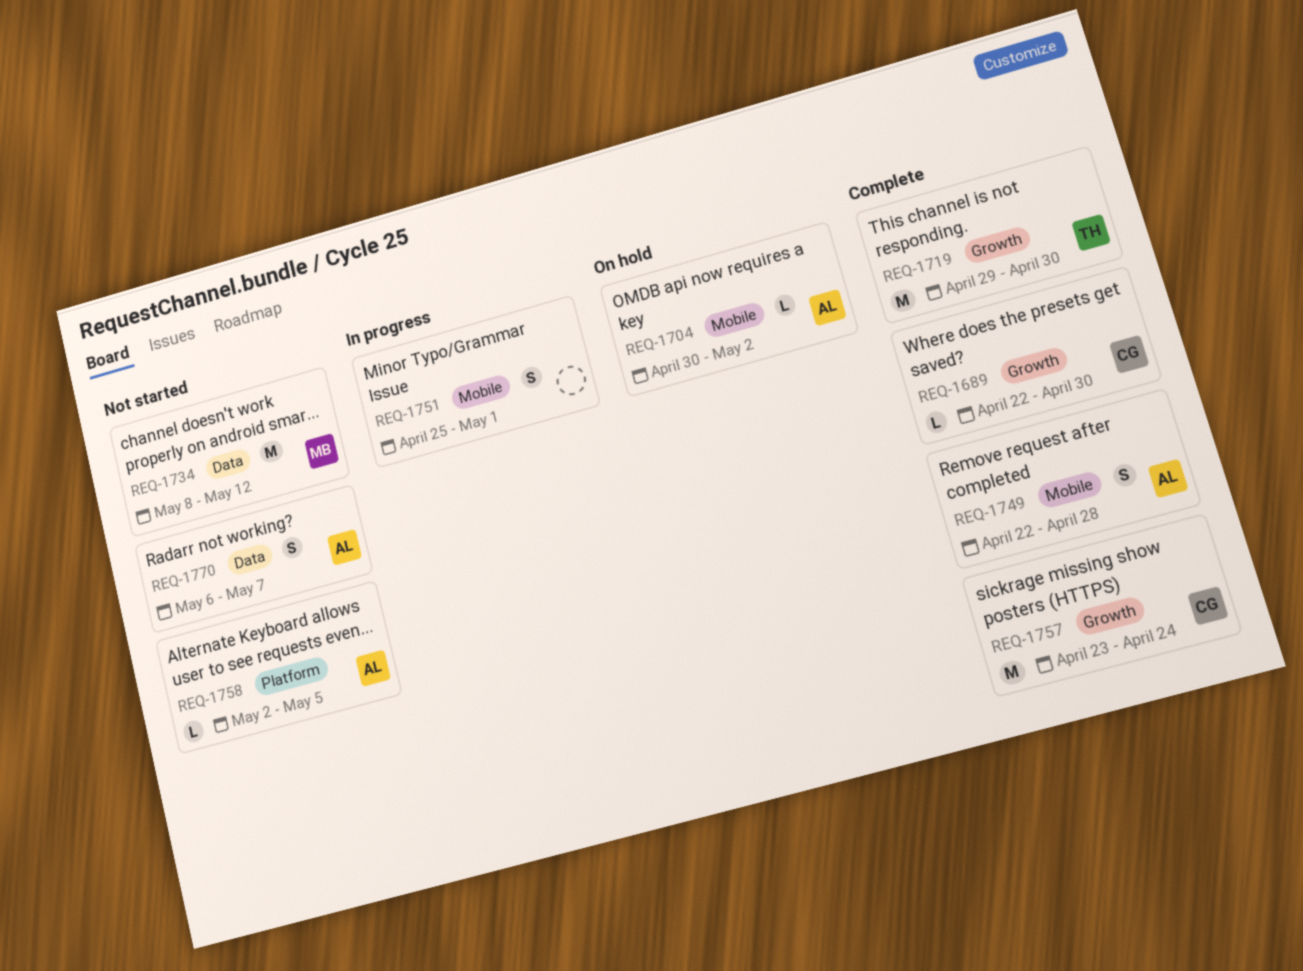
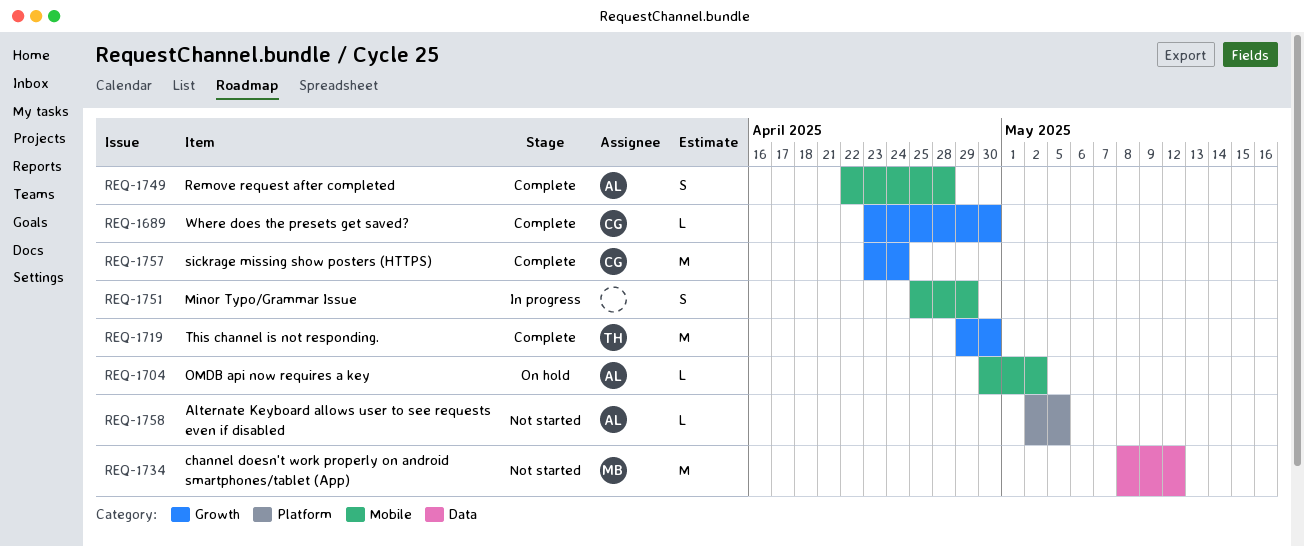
REQ-1689, start: Apr 22 -> Apr 23
REQ-1751, due: May 1 -> Apr 29
REQ-1770: present -> none

